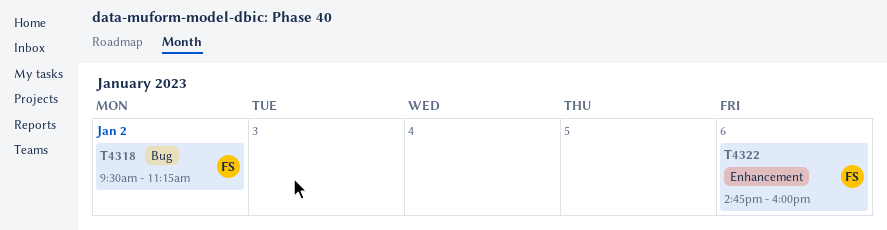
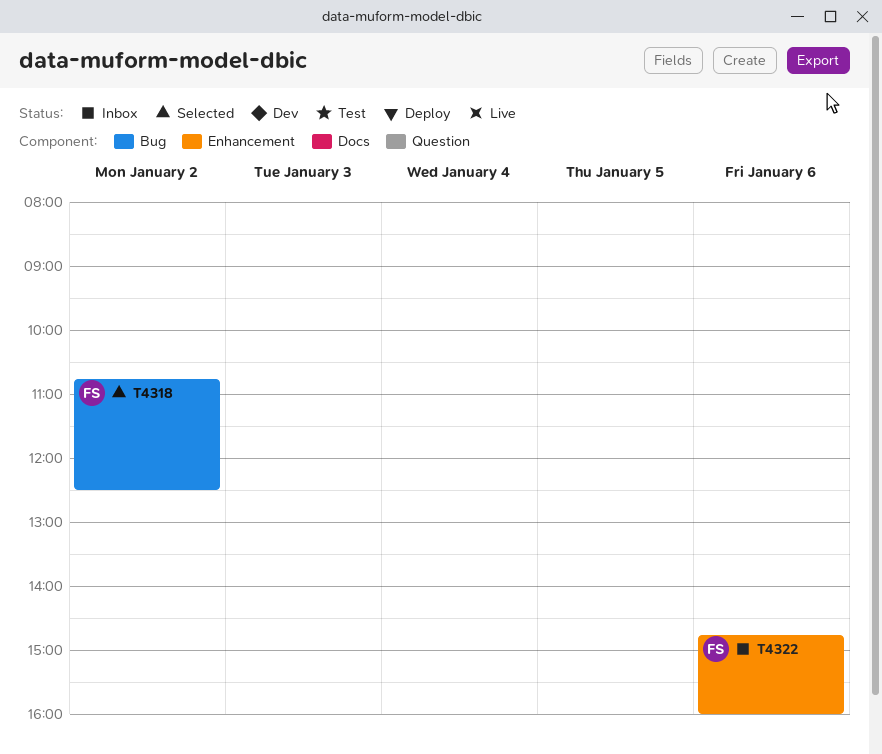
T4318, begins: 09:30 -> 10:45
T4318, ends: 11:15 -> 12:30

